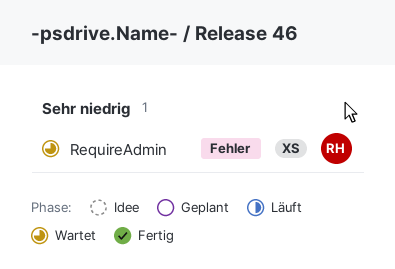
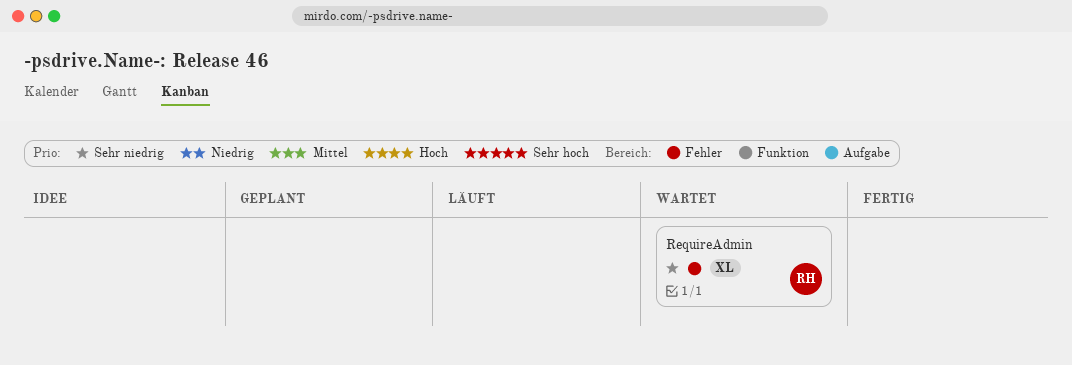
RequireAdmin, estimate: XS -> XL

